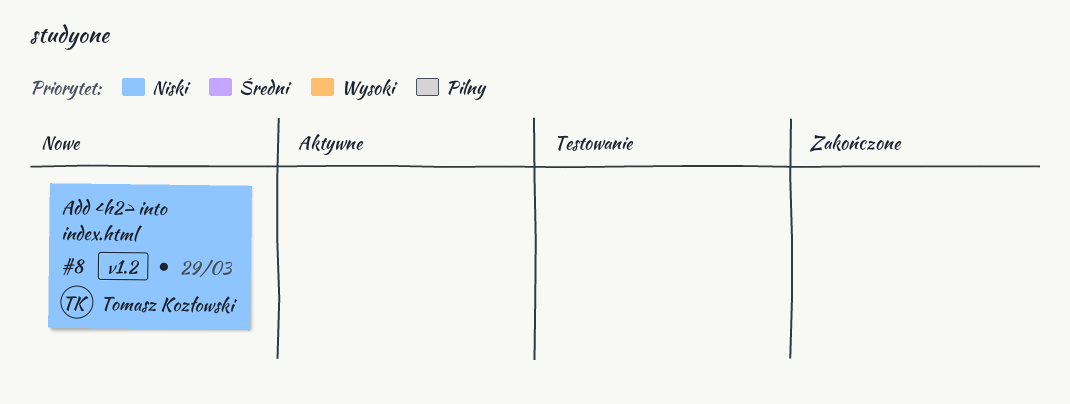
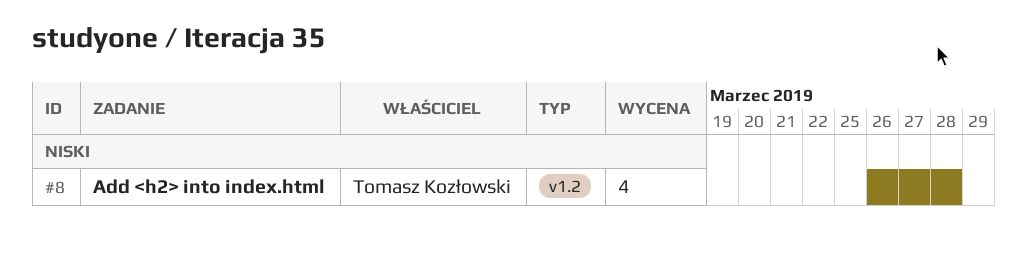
#8, estimate: 1 -> 4
#8, due: Mar 29 -> Mar 28

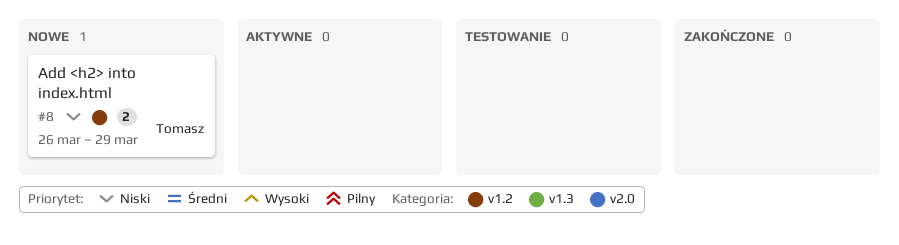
#8, estimate: 4 -> 2
#8, due: Mar 28 -> Mar 29

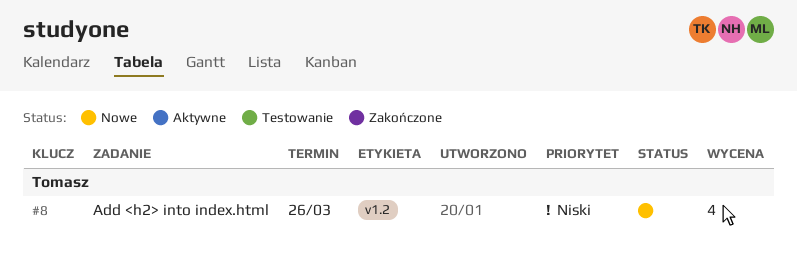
#8, estimate: 2 -> 4
#8, due: Mar 29 -> Mar 26

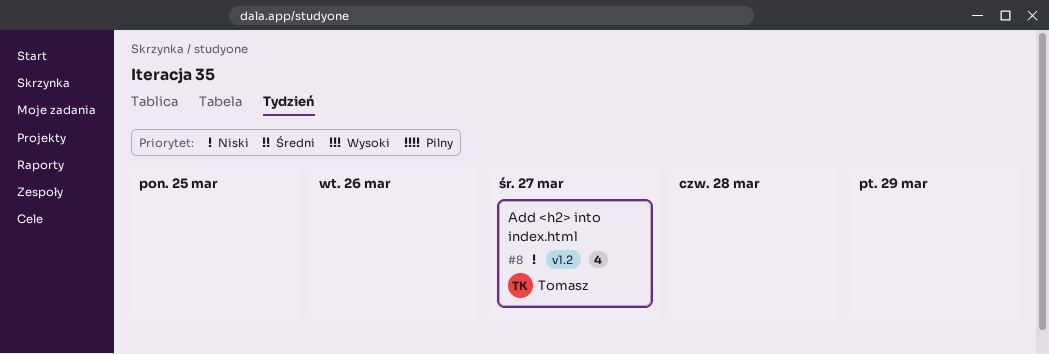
#8, due: Mar 26 -> Mar 27

